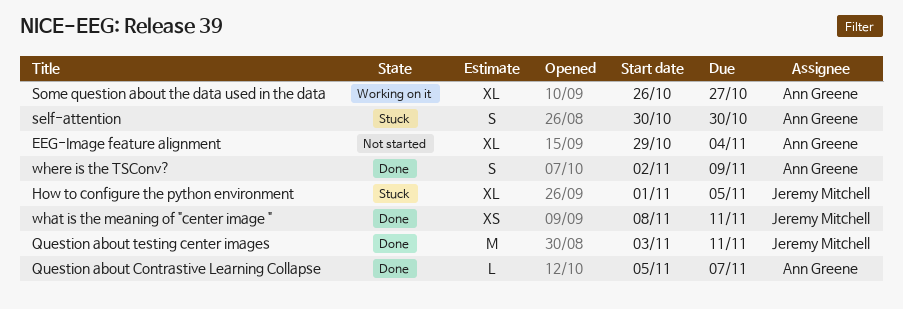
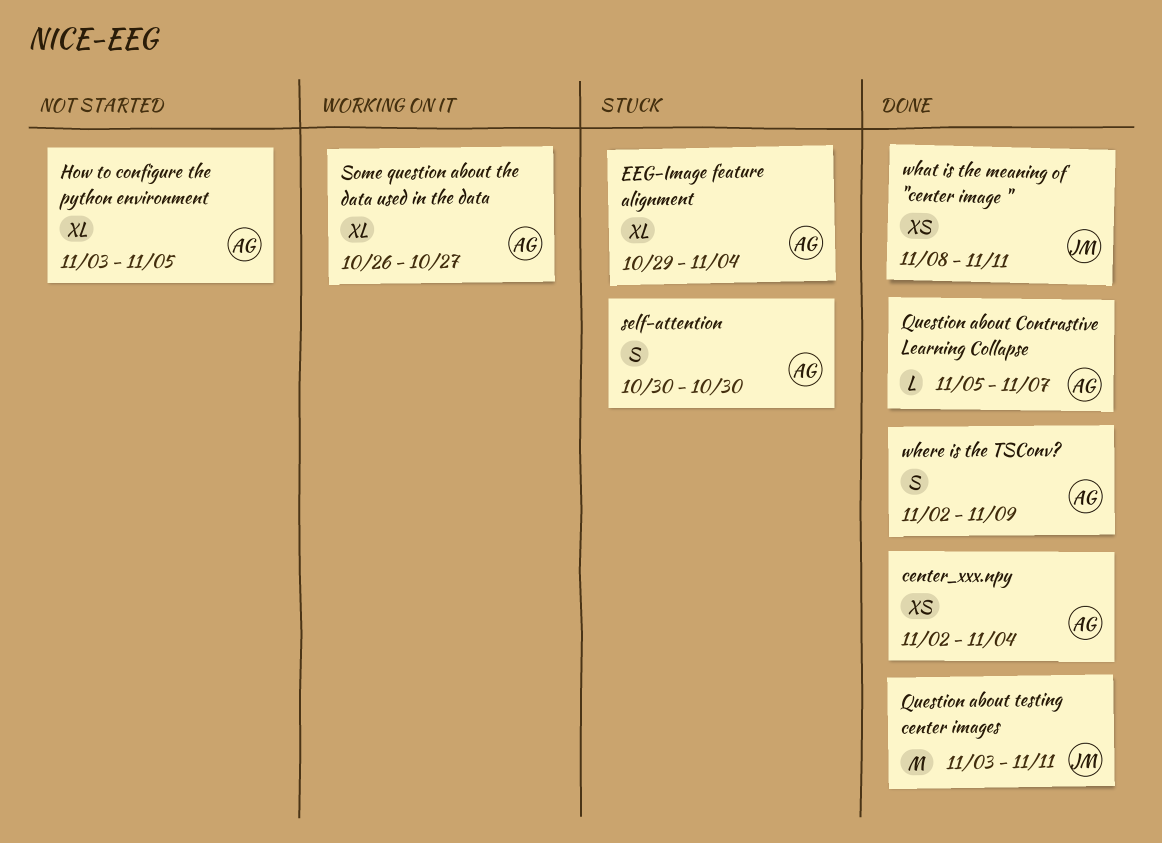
center_xxx.npy: none -> present
EEG-Image feature alignment, status: Not started -> Stuck
How to configure the python environment, status: Stuck -> Not started
How to configure the python environment, owner: Jeremy Mitchell -> Ann Greene
How to configure the python environment, start: Nov 1 -> Nov 3

